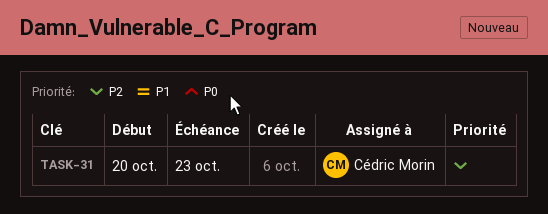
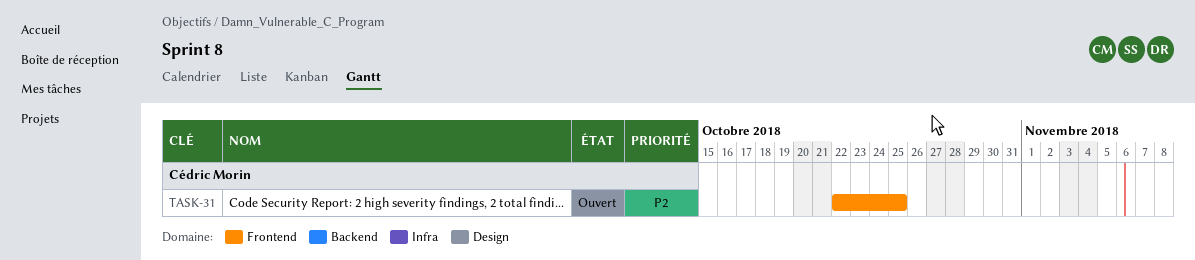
TASK-31, start: Oct 20 -> Oct 22
TASK-31, due: Oct 23 -> Oct 25

